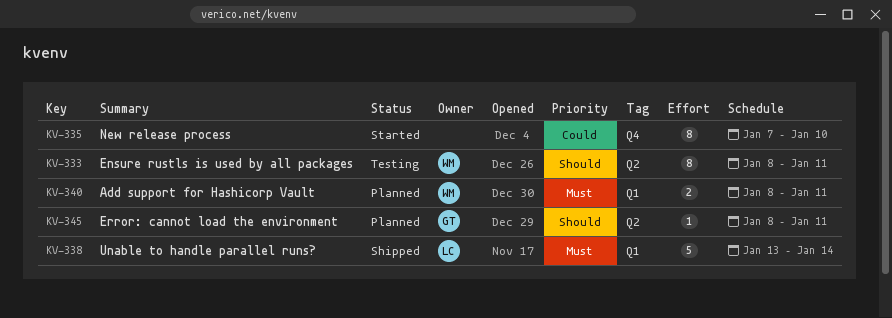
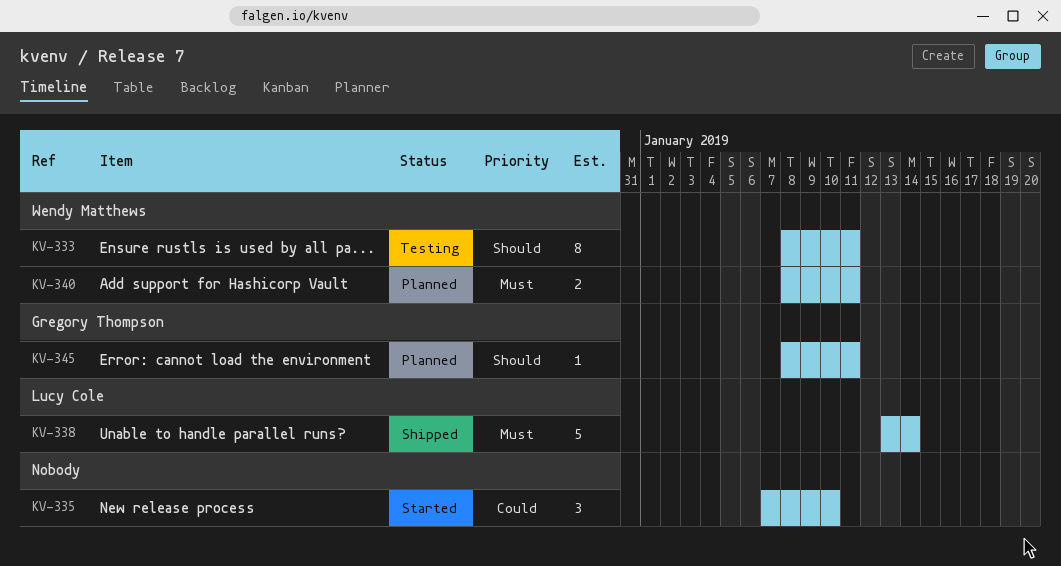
KV-335, estimate: 8 -> 3

